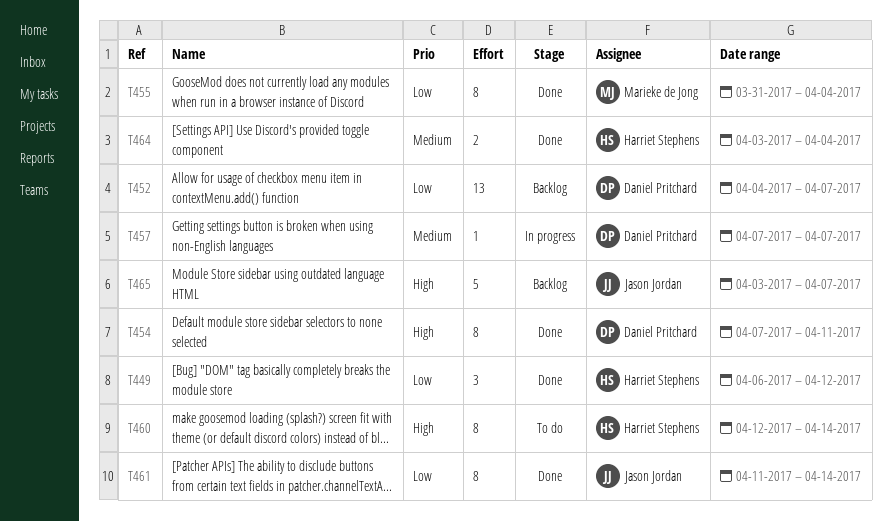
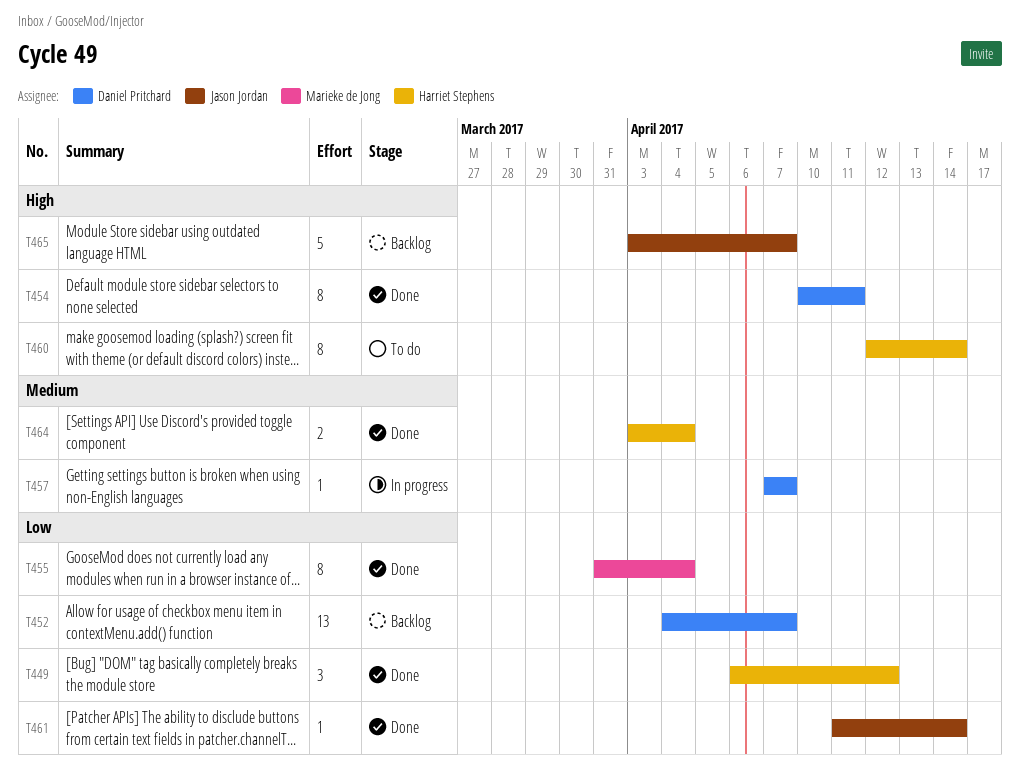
T454, start: Apr 7 -> Apr 10
T461, estimate: 8 -> 1

